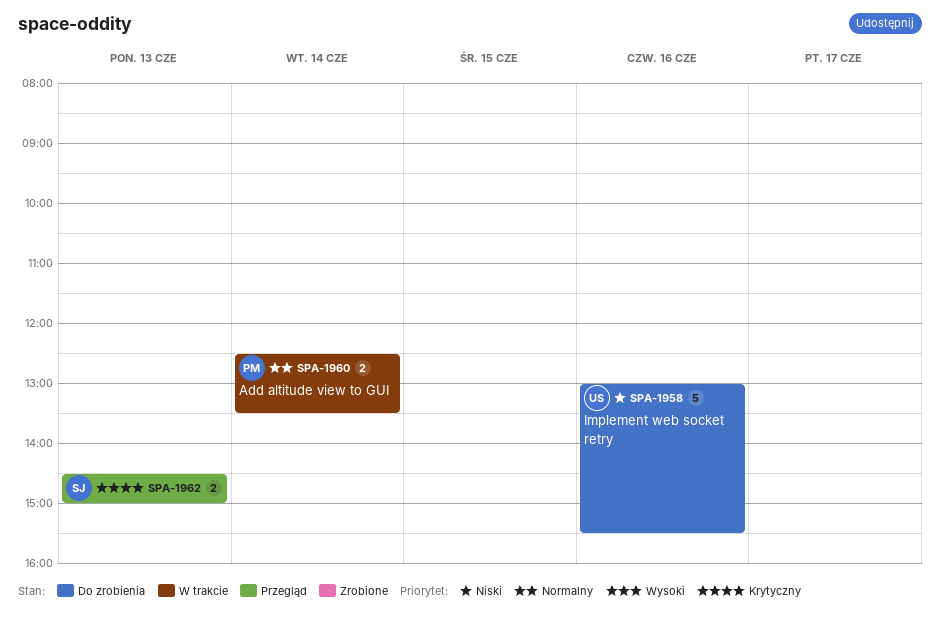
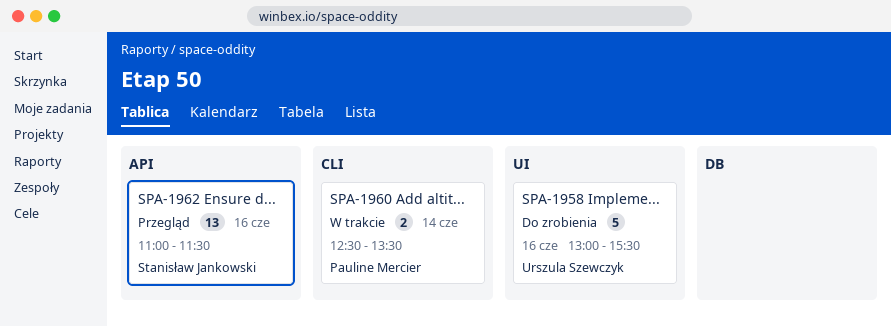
SPA-1962, estimate: 2 -> 13
SPA-1962, day: Jun 13 -> Jun 16
SPA-1962, begins: 14:30 -> 11:00
SPA-1962, ends: 15:00 -> 11:30

